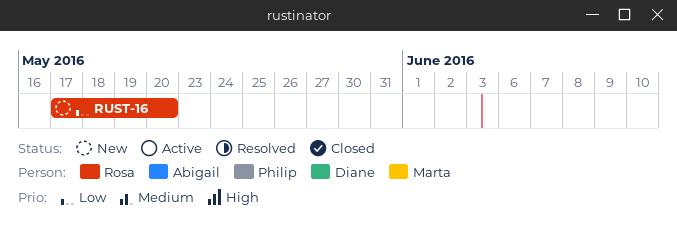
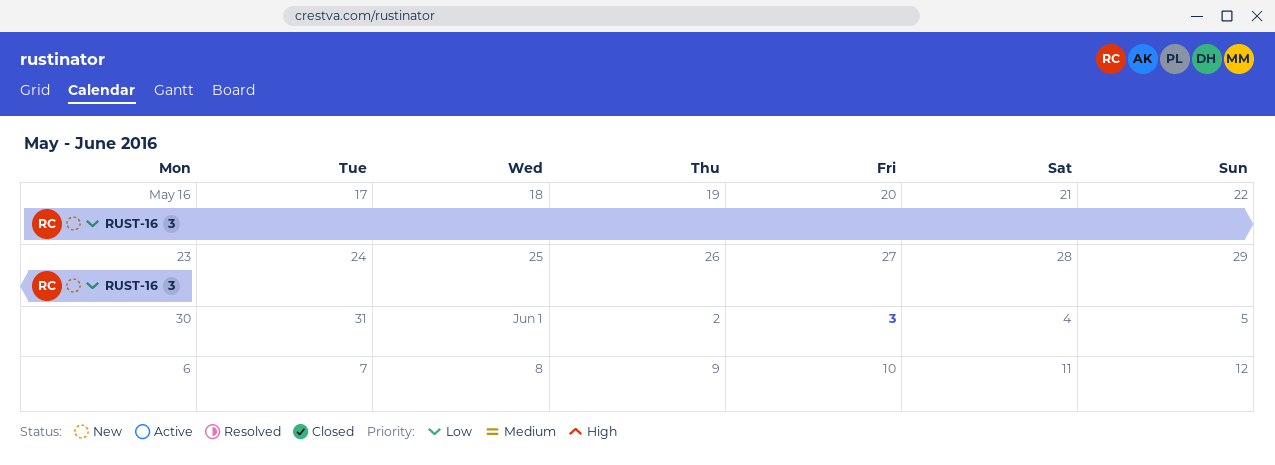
RUST-16, start: May 17 -> May 16
RUST-16, due: May 20 -> May 23

